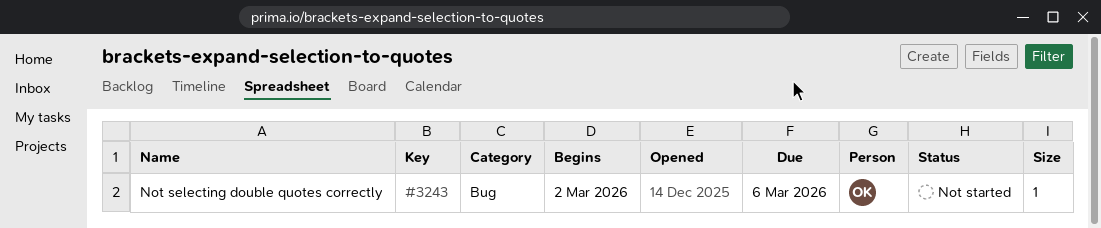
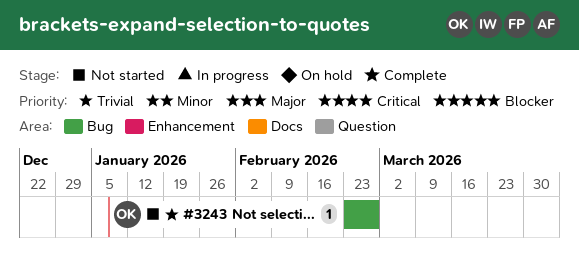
#3243, start: Mar 2 -> Feb 23
#3243, due: Mar 6 -> Feb 27

